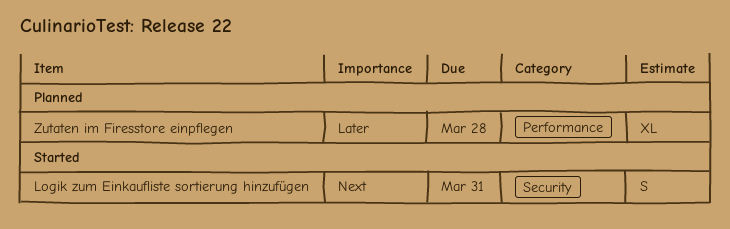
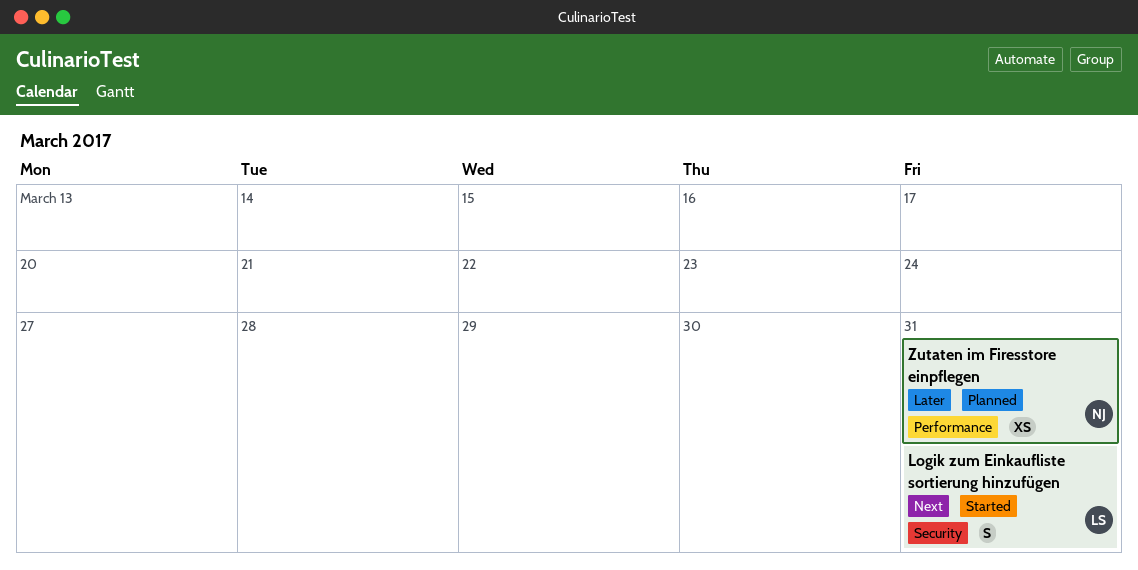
Zutaten im Firesstore einpflegen, estimate: XL -> XS
Zutaten im Firesstore einpflegen, due: Mar 28 -> Mar 31

